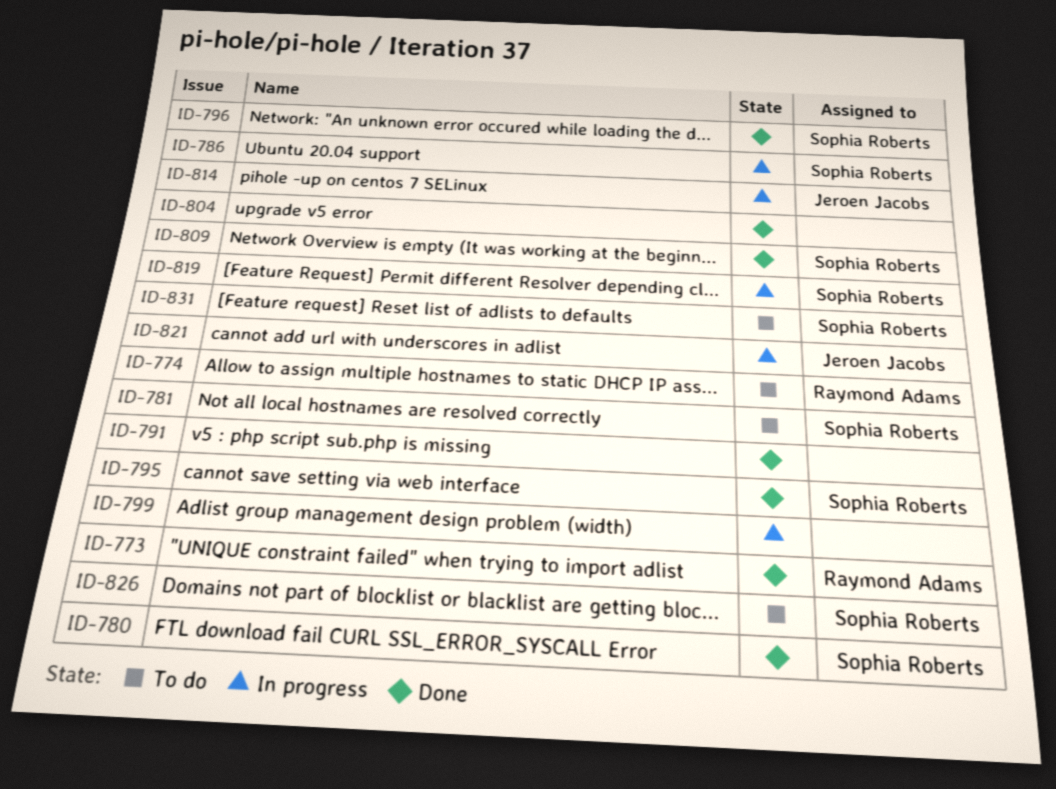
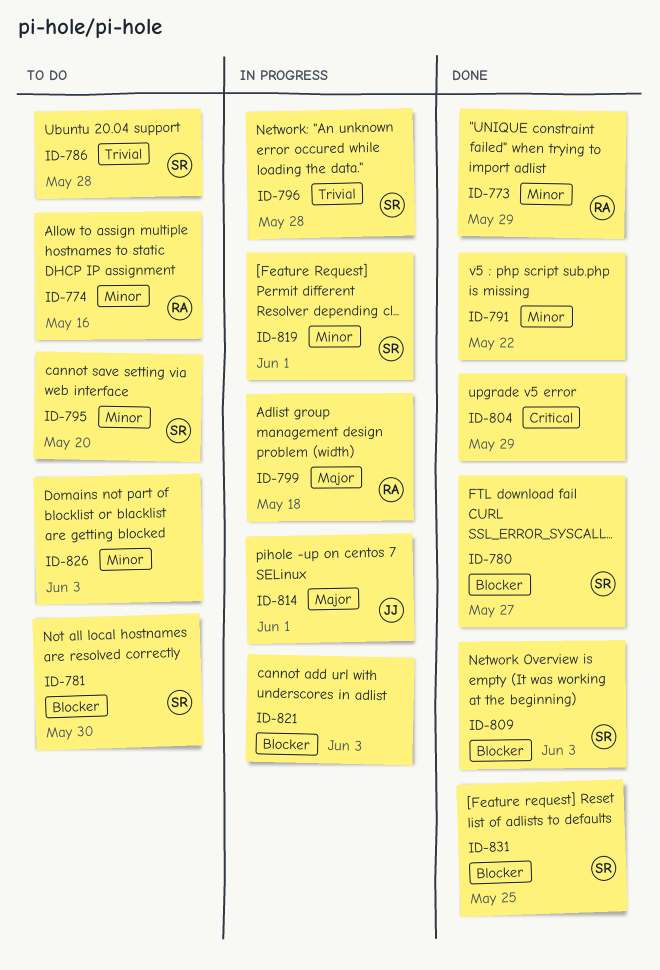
ID-786, status: In progress -> To do
ID-795, status: Done -> To do
ID-796, status: Done -> In progress
ID-799, owner: none -> Raymond Adams
ID-821, owner: Jeroen Jacobs -> none
ID-826, owner: Sophia Roberts -> none
ID-831, status: To do -> Done

